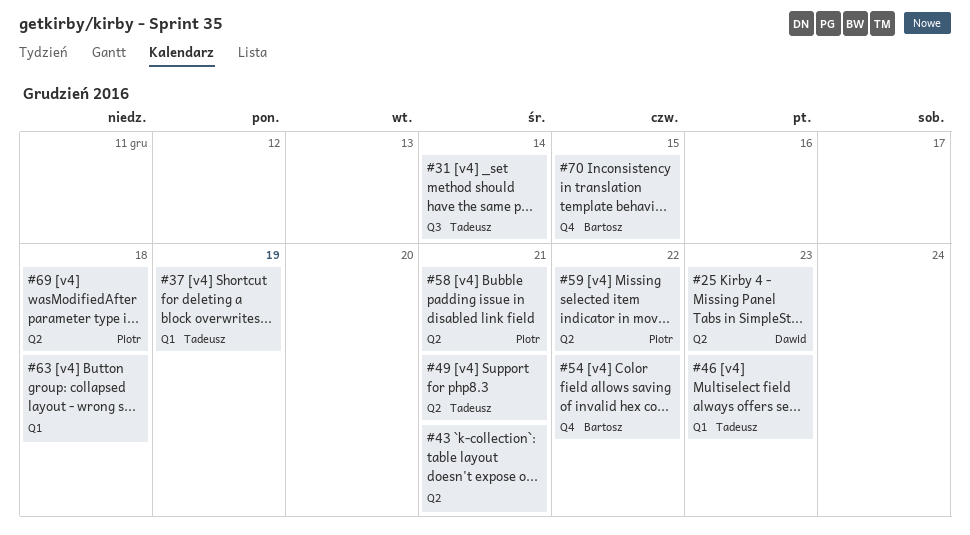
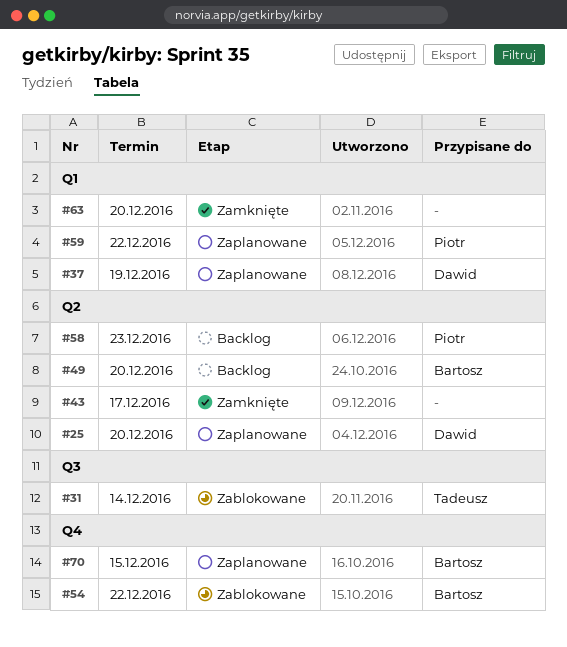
#25, due: Dec 23 -> Dec 20
#37, owner: Tadeusz -> Dawid
#43, due: Dec 21 -> Dec 17
#46: present -> none
#49, owner: Tadeusz -> Bartosz
#49, due: Dec 21 -> Dec 20
#58, due: Dec 21 -> Dec 23
#59, label: Q2 -> Q1
#63, due: Dec 18 -> Dec 20
#69: present -> none

